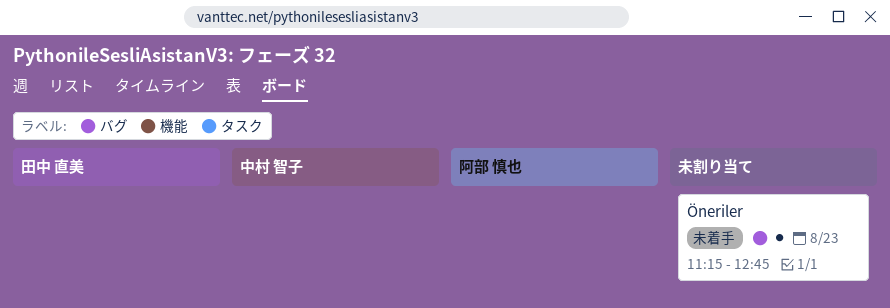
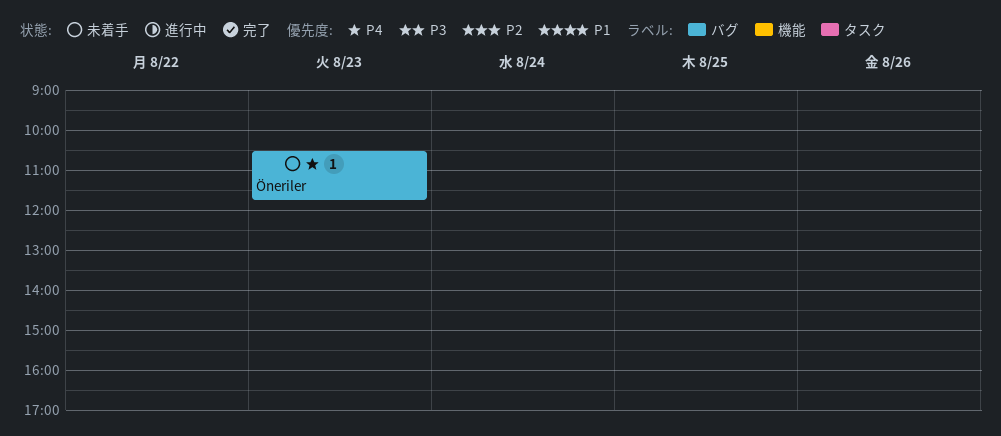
Öneriler, begins: 11:15 -> 10:30
Öneriler, ends: 12:45 -> 11:45

